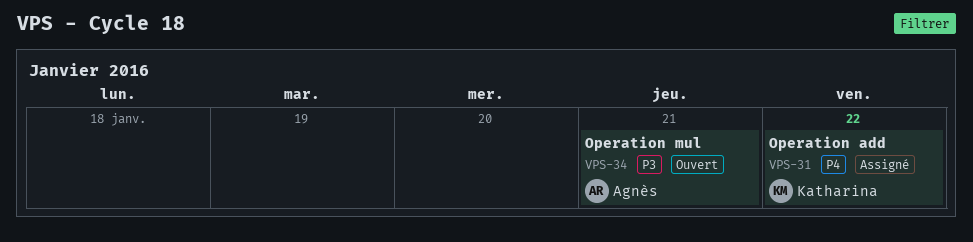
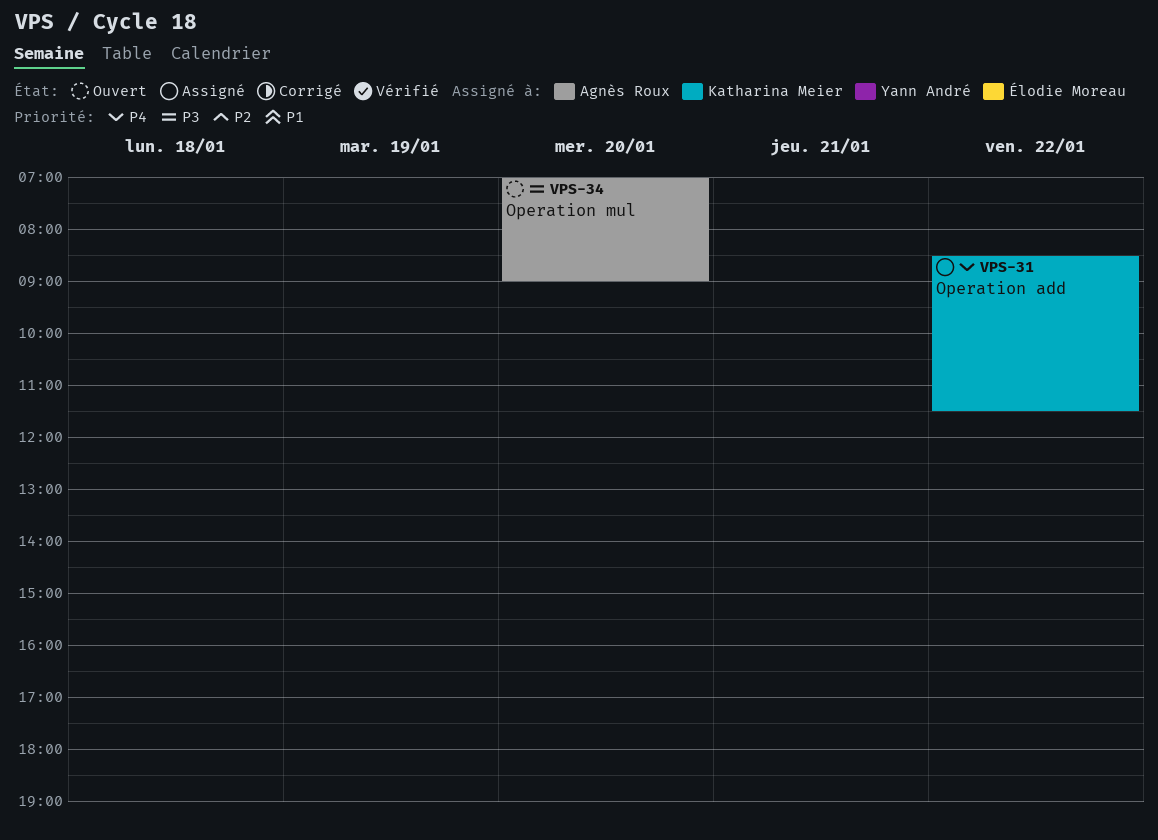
VPS-34, day: Jan 21 -> Jan 20

